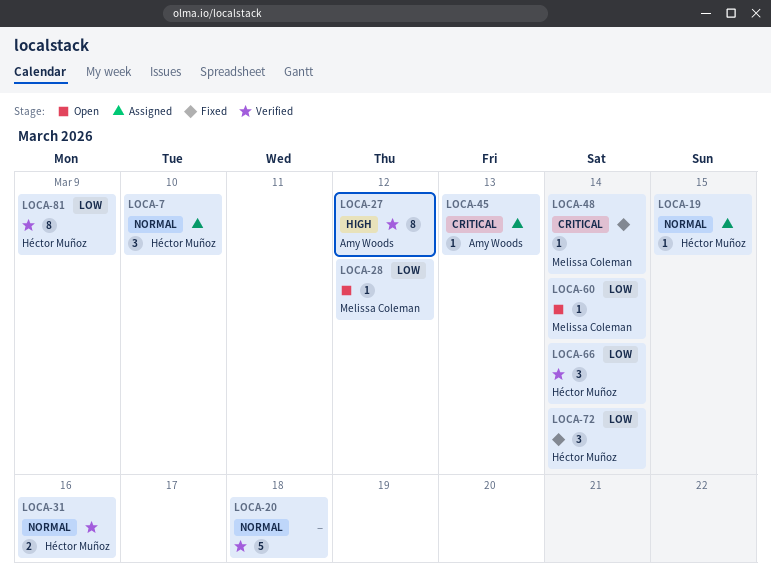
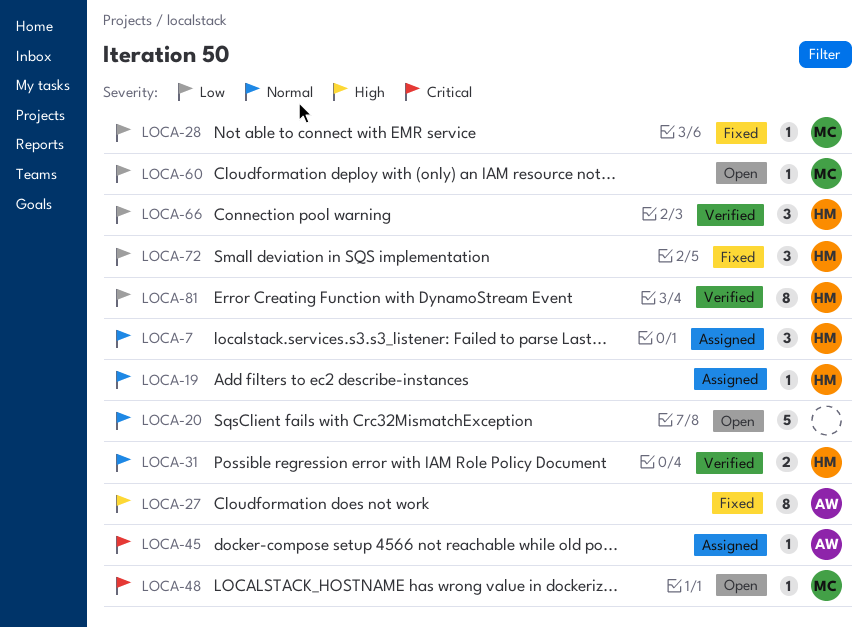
LOCA-20, status: Verified -> Open
LOCA-27, status: Verified -> Fixed
LOCA-28, status: Open -> Fixed
LOCA-48, status: Fixed -> Open

